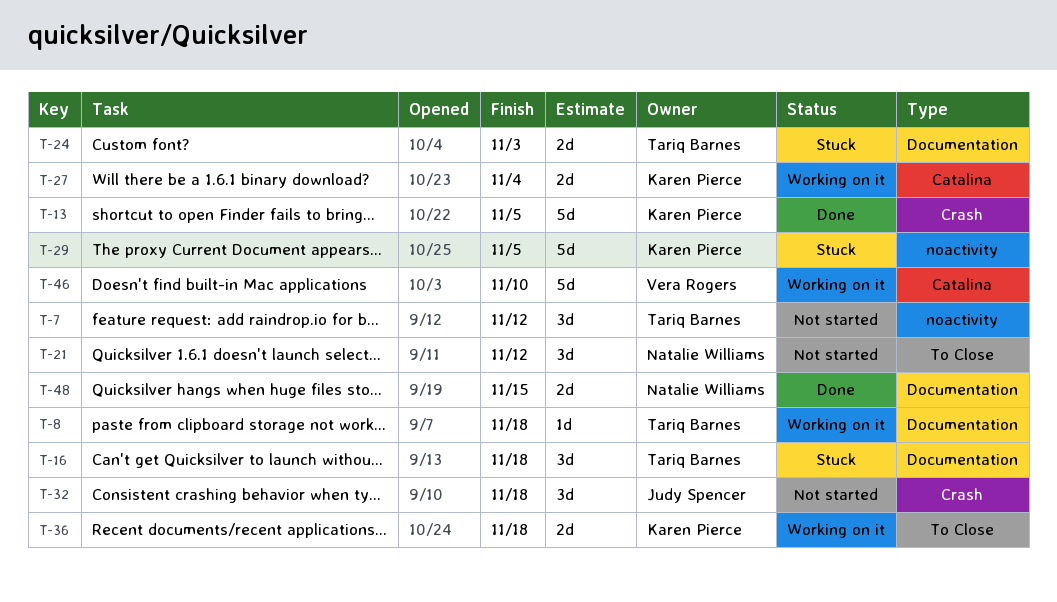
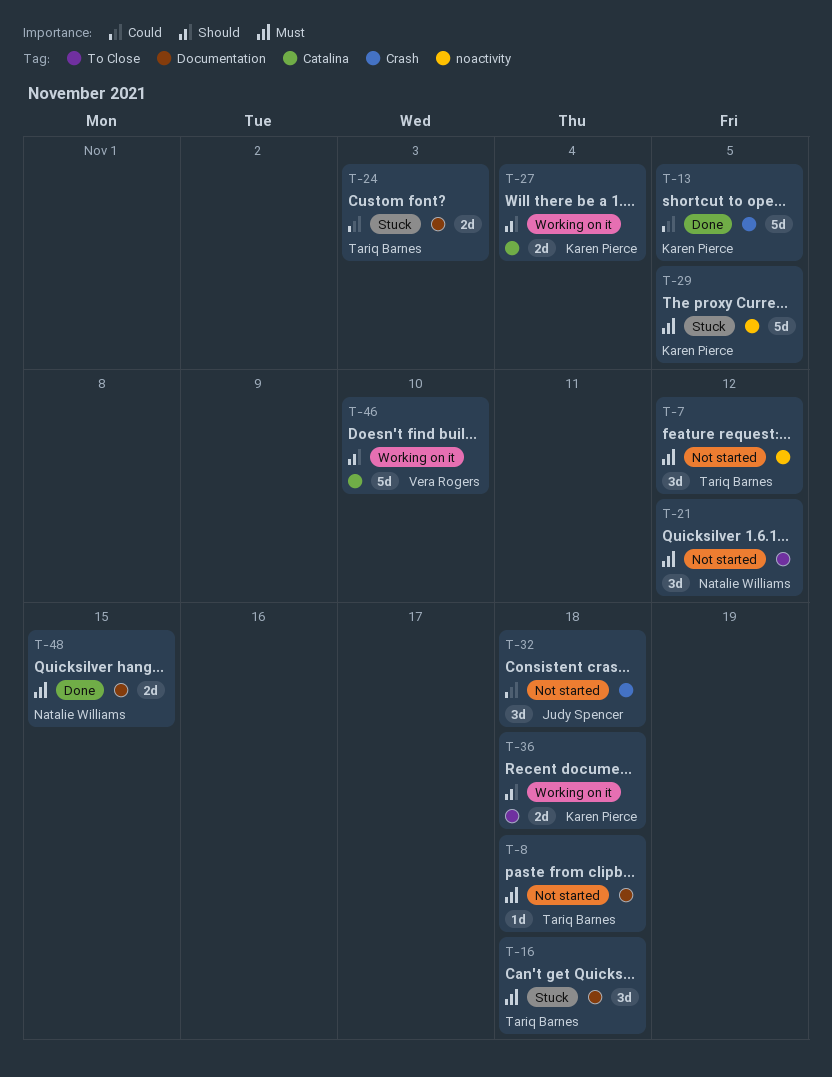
T-8, status: Working on it -> Not started

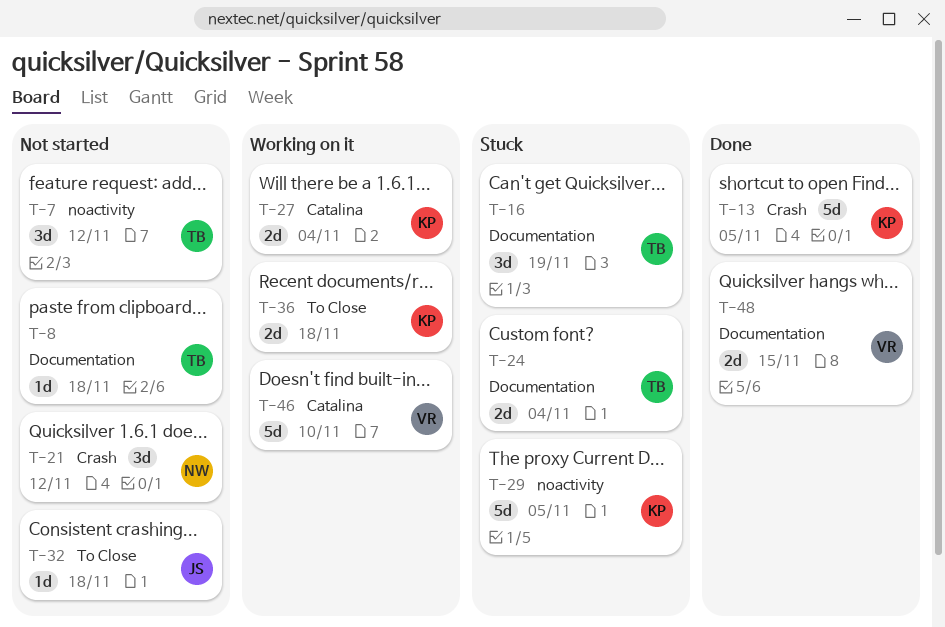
T-16, due: Nov 18 -> Nov 19
T-21, label: To Close -> Crash
T-24, due: Nov 3 -> Nov 4
T-32, label: Crash -> To Close
T-32, estimate: 3d -> 1d
T-48, owner: Natalie Williams -> Vera Rogers

